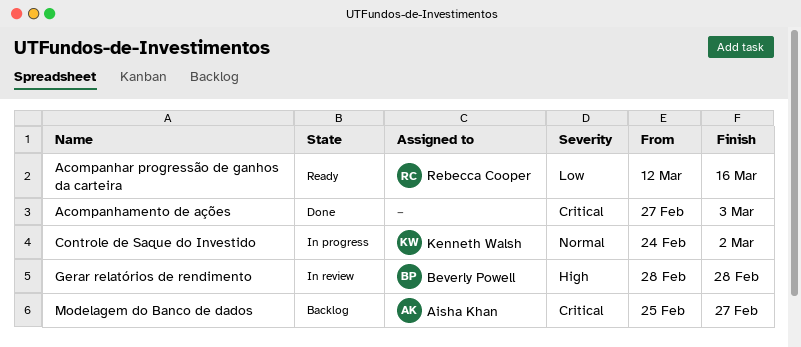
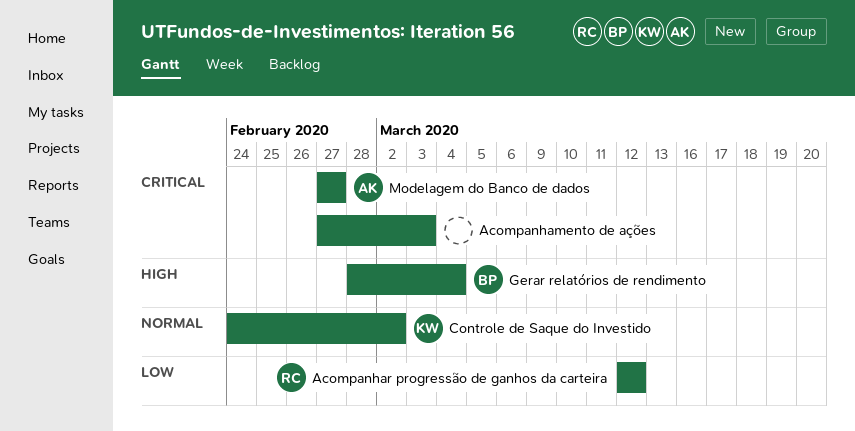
Acompanhar progressão de ganhos da carteira, due: Mar 16 -> Mar 12
Gerar relatórios de rendimento, due: Feb 28 -> Mar 4
Modelagem do Banco de dados, start: Feb 25 -> Feb 27

